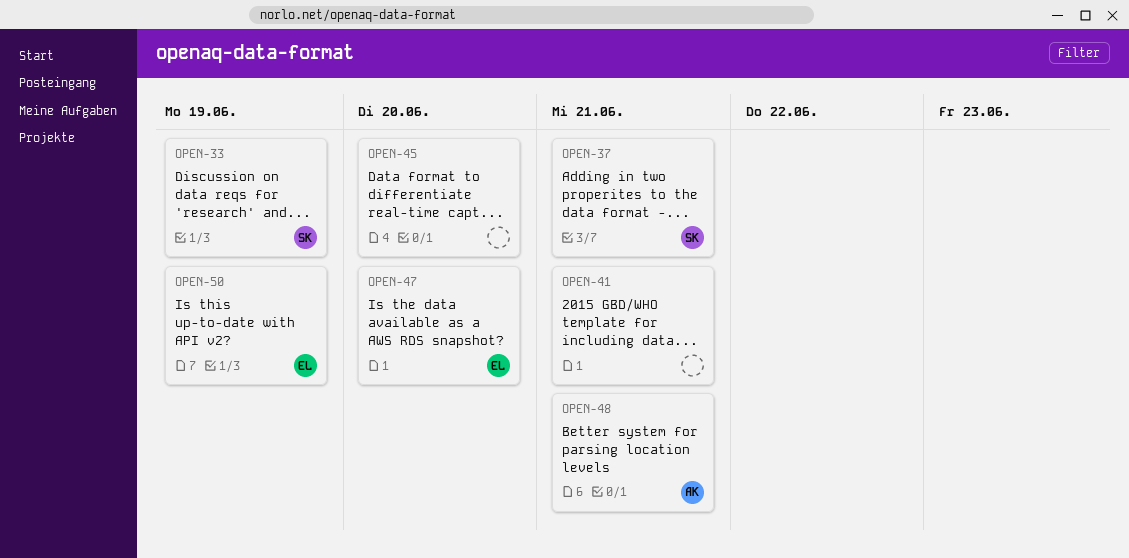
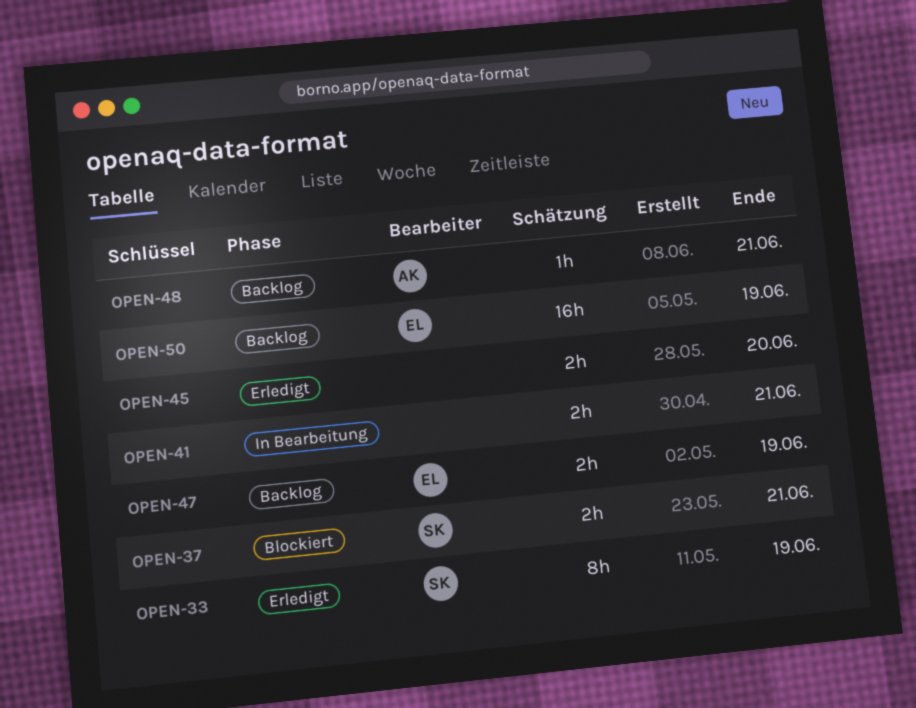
OPEN-47, due: Jun 20 -> Jun 19

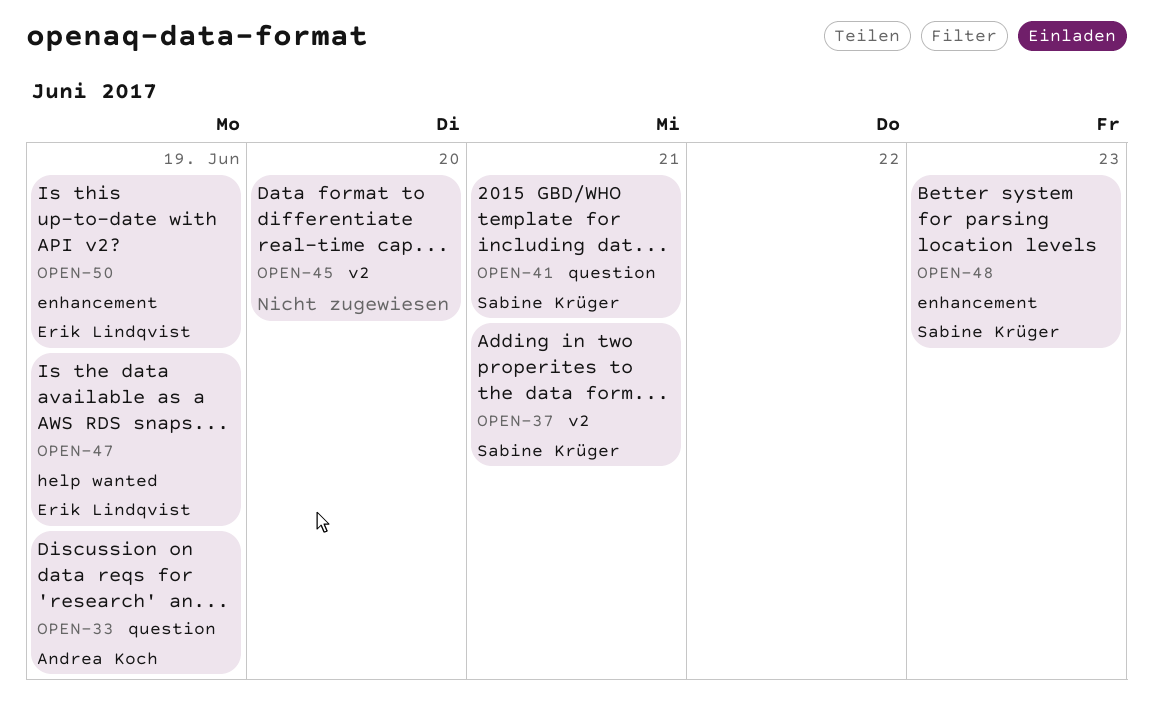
OPEN-33, owner: Sabine Krüger -> Andrea Koch
OPEN-41, owner: none -> Sabine Krüger
OPEN-48, owner: Andrea Koch -> Sabine Krüger
OPEN-48, due: Jun 21 -> Jun 23

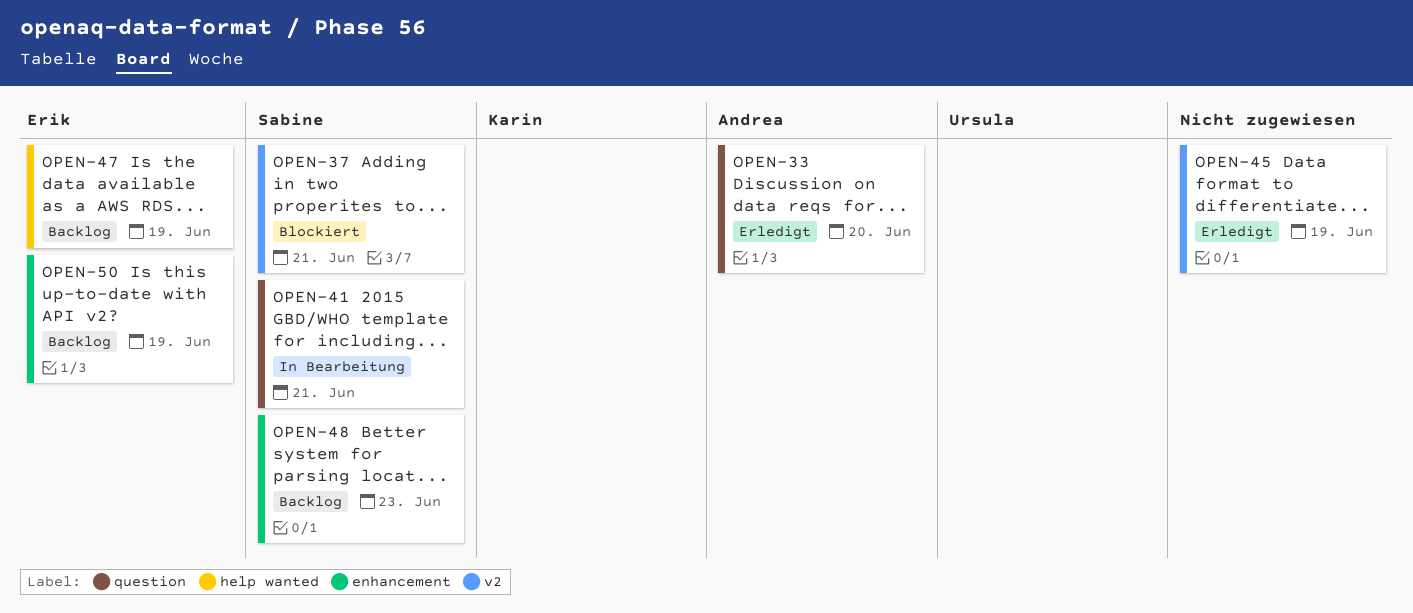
OPEN-33, due: Jun 19 -> Jun 20
OPEN-45, due: Jun 20 -> Jun 19

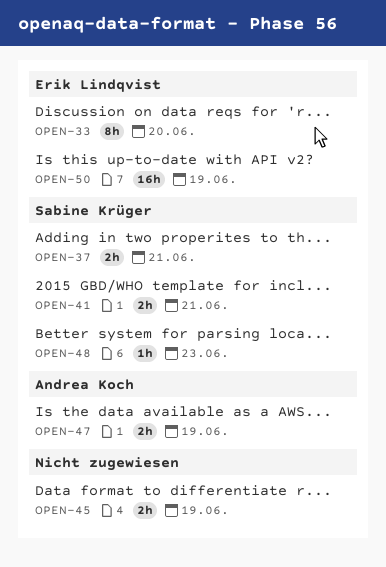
OPEN-33, owner: Andrea Koch -> Erik Lindqvist
OPEN-47, owner: Erik Lindqvist -> Andrea Koch

